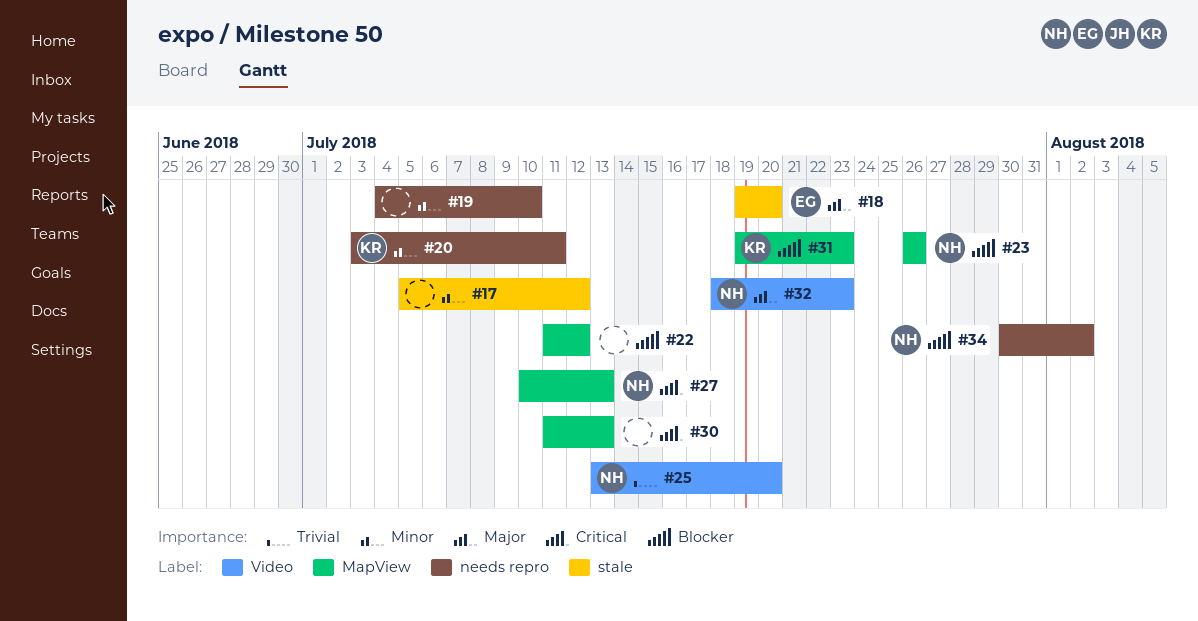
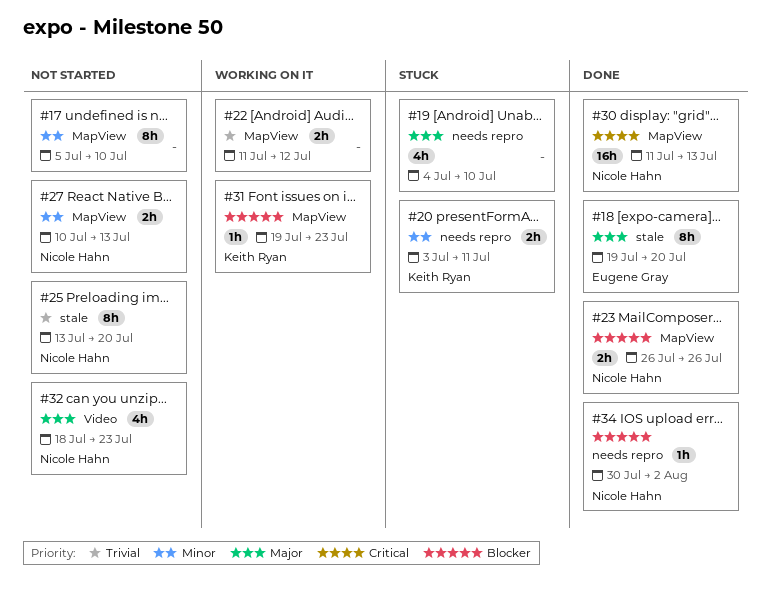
#17, label: stale -> MapView
#17, due: Jul 12 -> Jul 10
#19, priority: Minor -> Major
#22, priority: Blocker -> Trivial
#25, label: Video -> stale
#27, priority: Critical -> Minor
#30, owner: none -> Nicole Hahn

